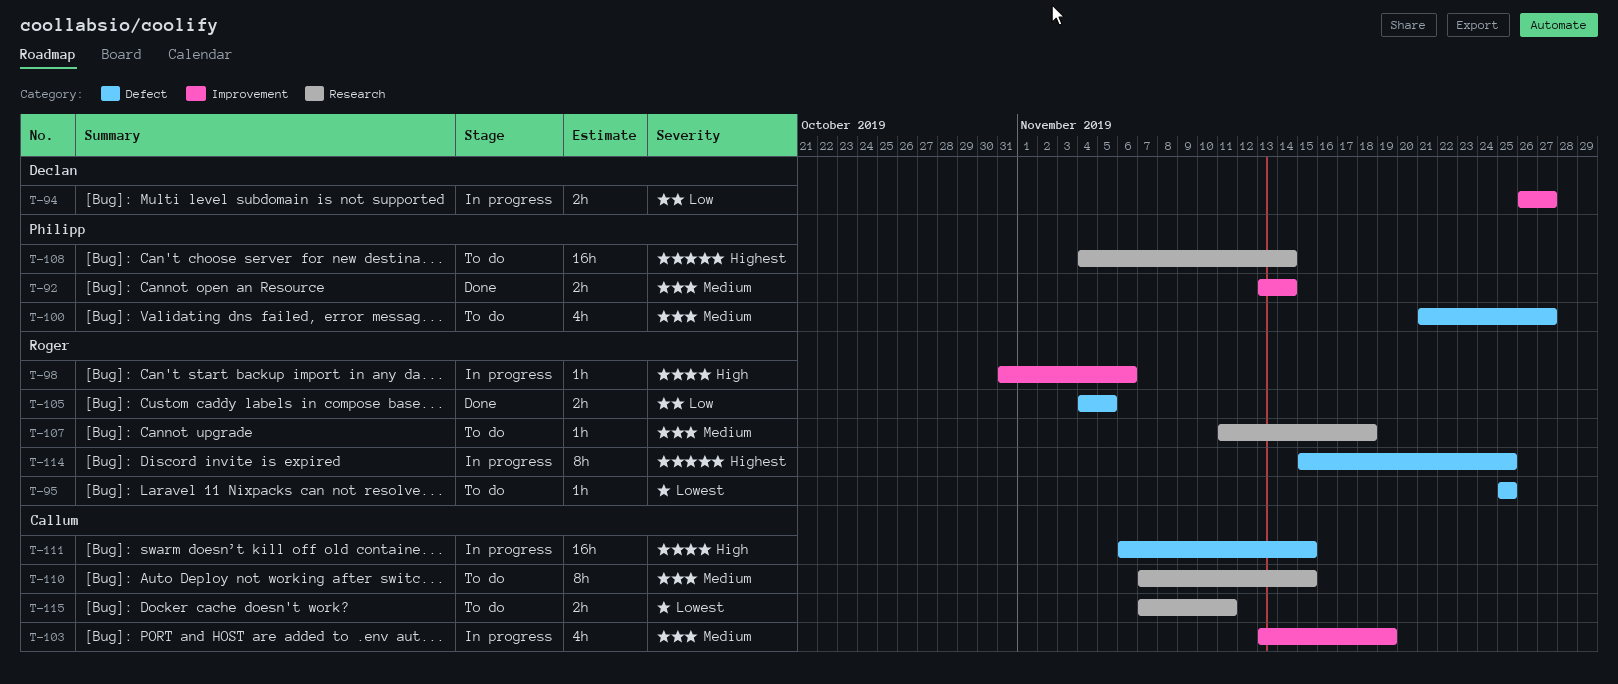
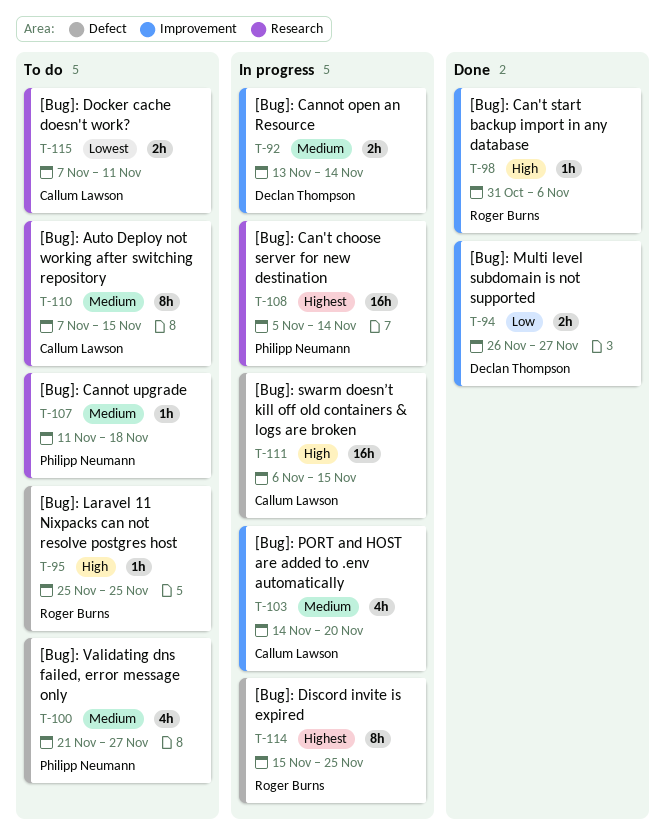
T-92, status: Done -> In progress
T-92, owner: Philipp Neumann -> Declan Thompson
T-94, status: In progress -> Done
T-95, priority: Lowest -> High
T-98, status: In progress -> Done
T-103, start: Nov 13 -> Nov 14
T-103, due: Nov 19 -> Nov 20
T-105: present -> none
T-107, owner: Roger Burns -> Philipp Neumann
T-108, status: To do -> In progress
T-108, start: Nov 4 -> Nov 5

